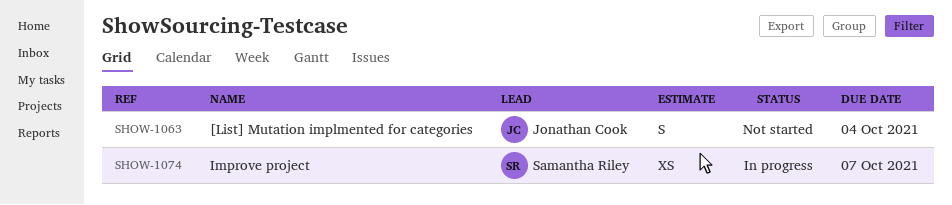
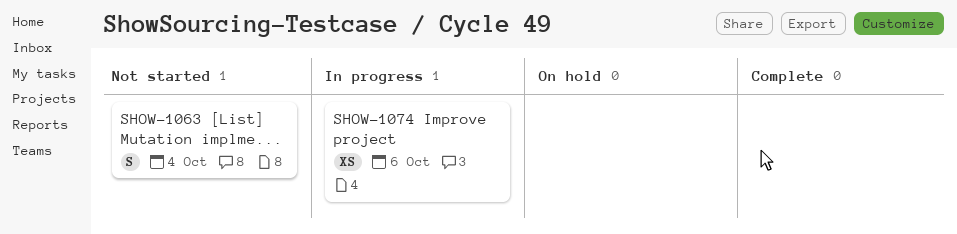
SHOW-1074, due: Oct 7 -> Oct 6

